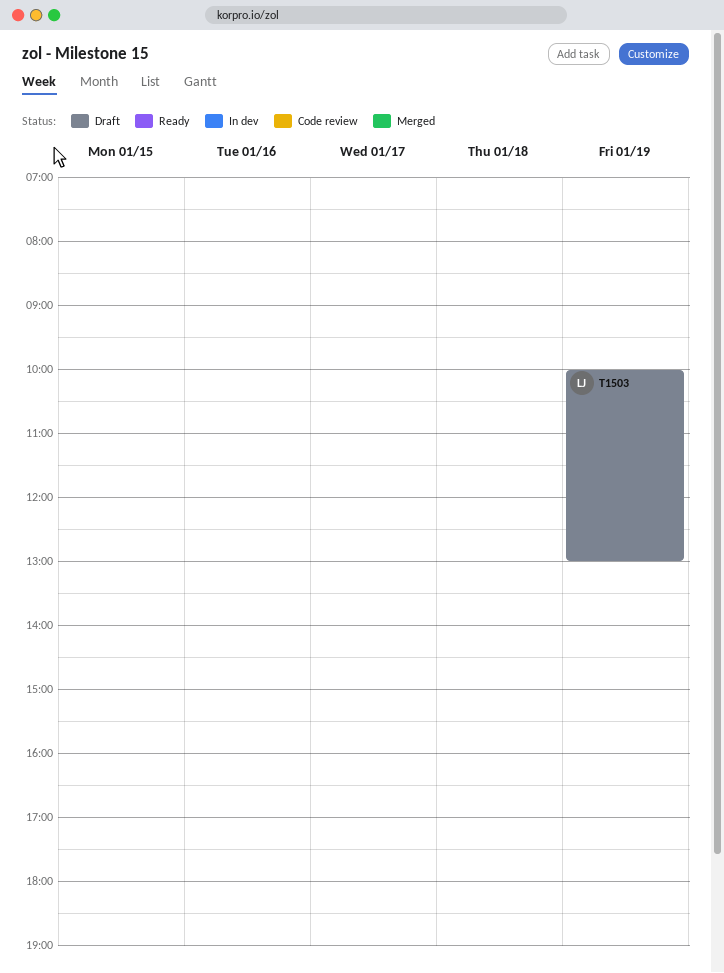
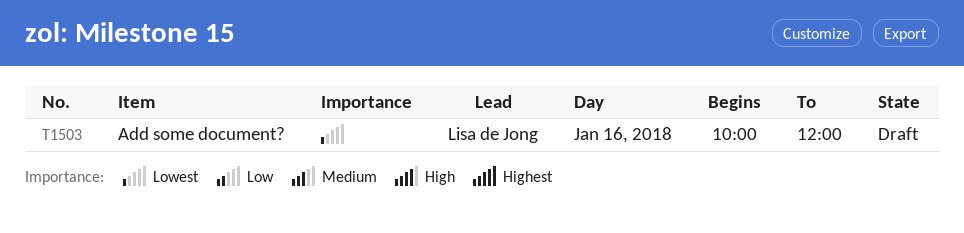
T1503, day: Jan 19 -> Jan 16
T1503, ends: 13:00 -> 12:00

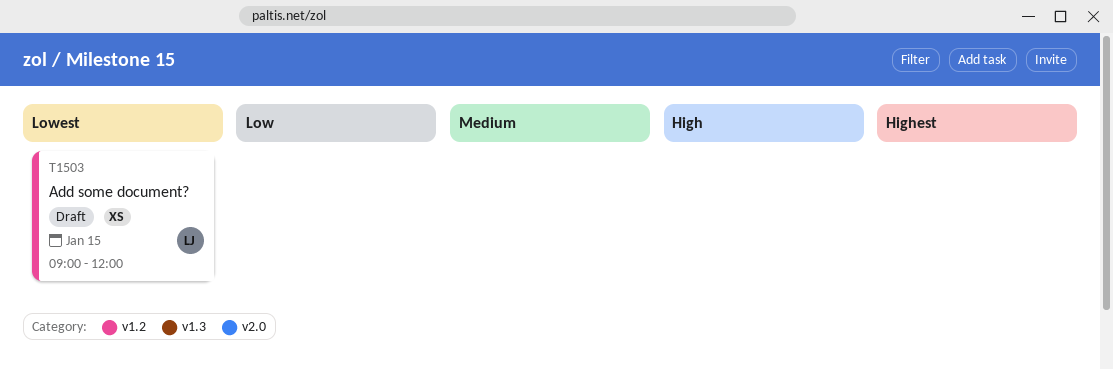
T1503, day: Jan 16 -> Jan 15
T1503, begins: 10:00 -> 09:00

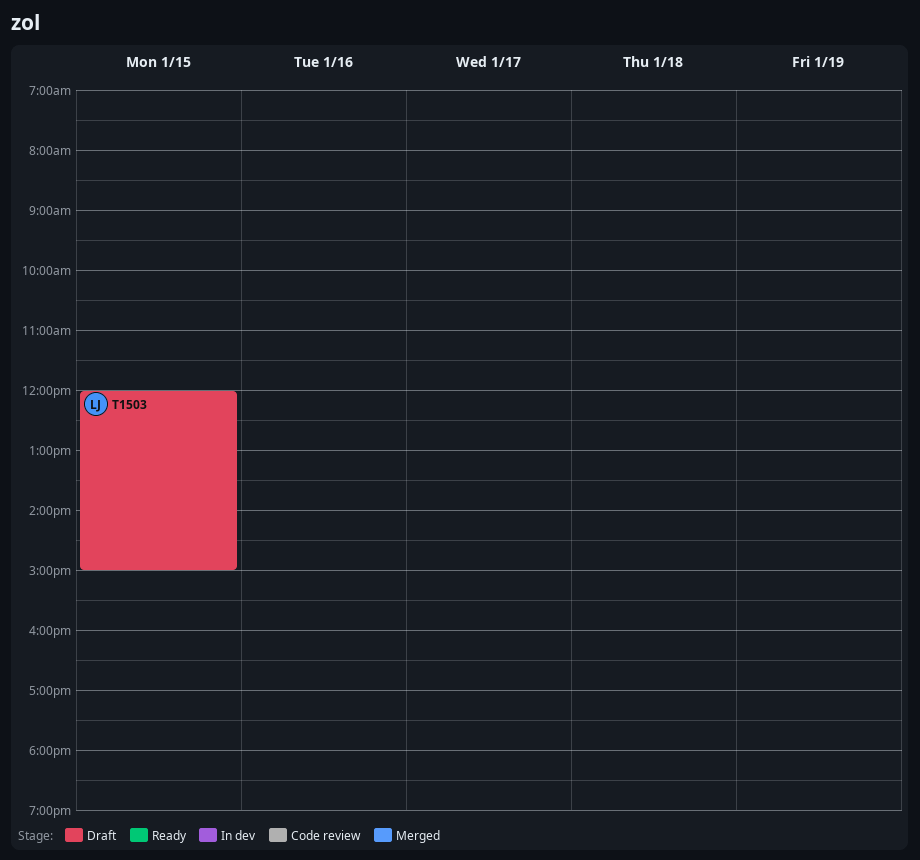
T1503, begins: 09:00 -> 12:00
T1503, ends: 12:00 -> 15:00

